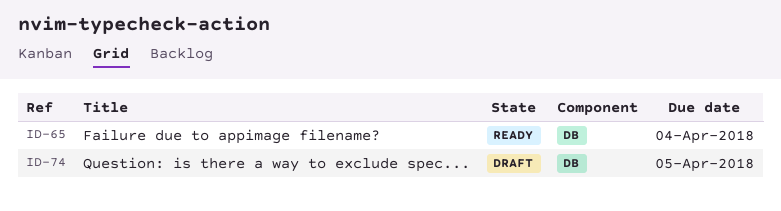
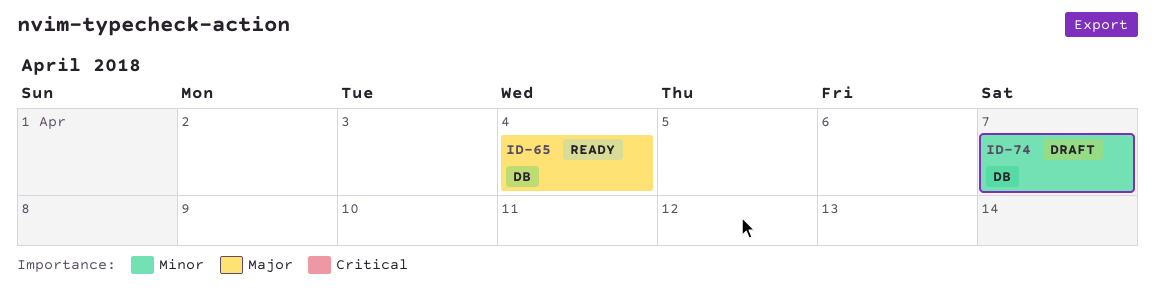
ID-74, due: Apr 5 -> Apr 7

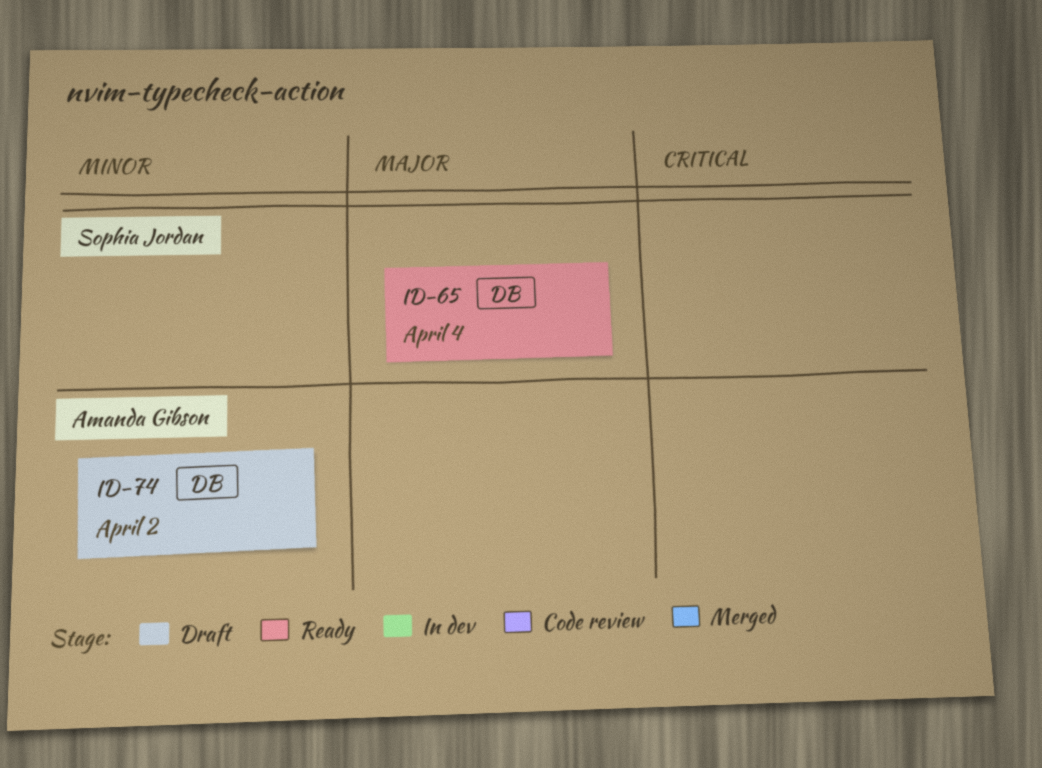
ID-74, due: Apr 7 -> Apr 2

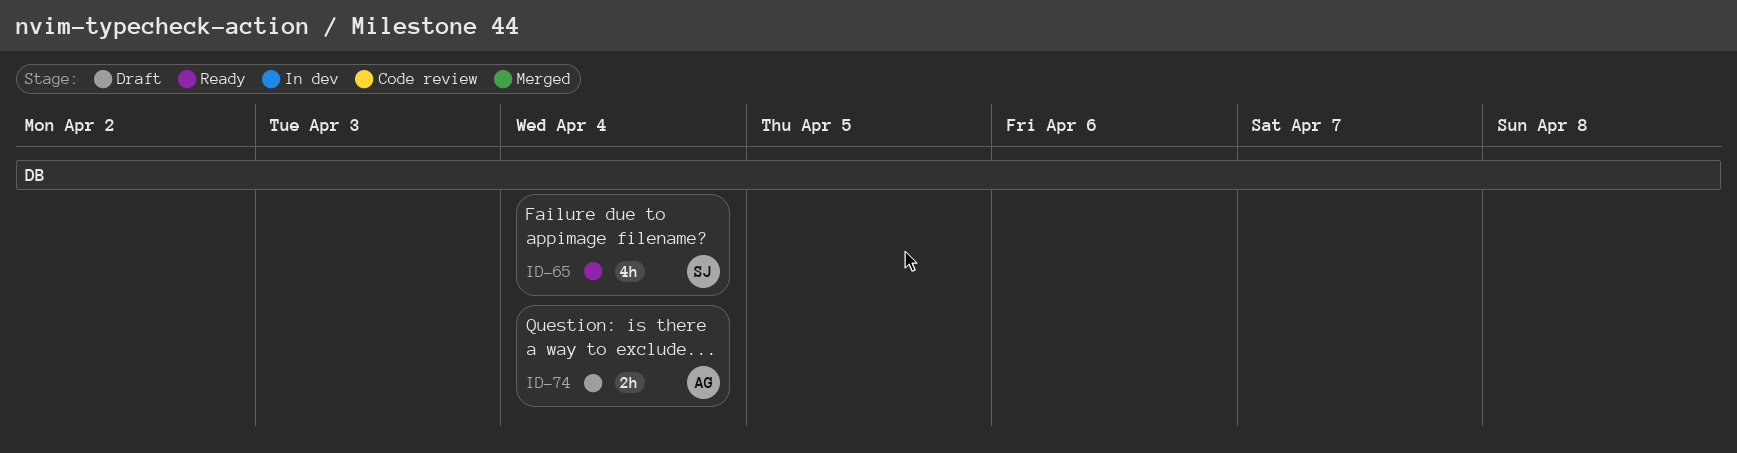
ID-74, due: Apr 2 -> Apr 4

